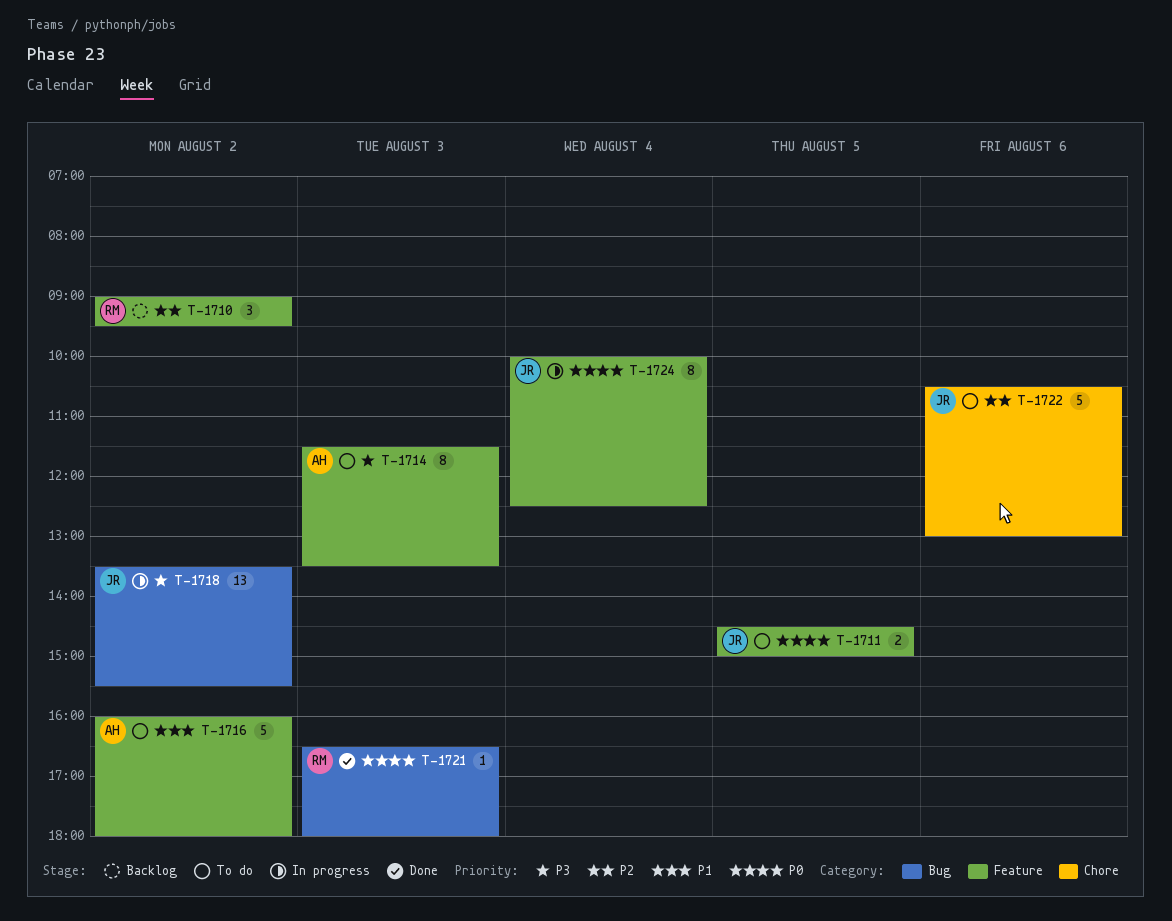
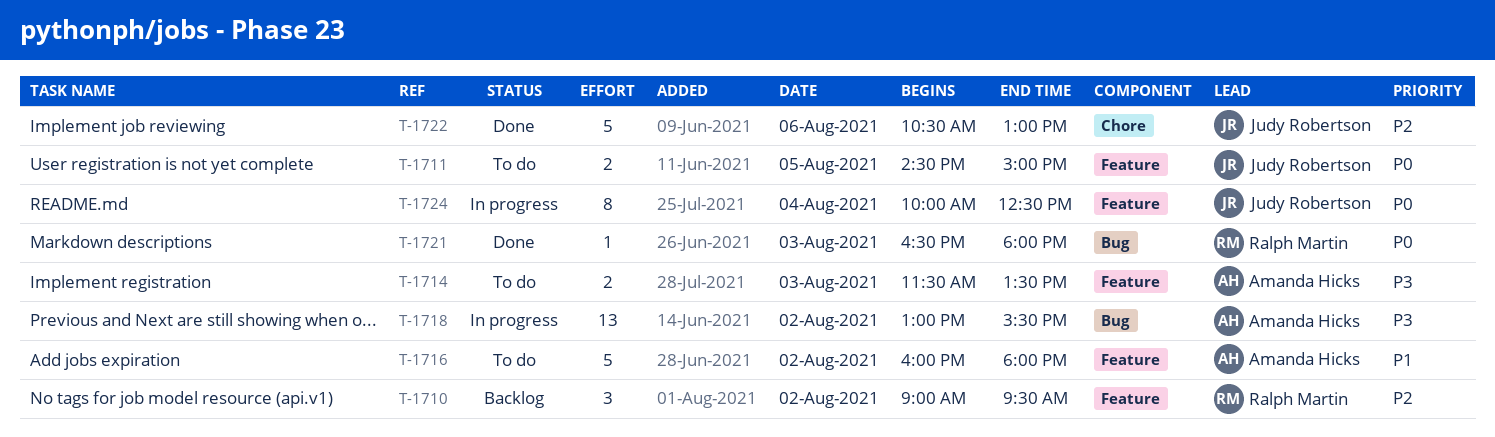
T-1714, estimate: 8 -> 2
T-1718, owner: Judy Robertson -> Amanda Hicks
T-1718, begins: 13:30 -> 13:00
T-1722, status: To do -> Done

